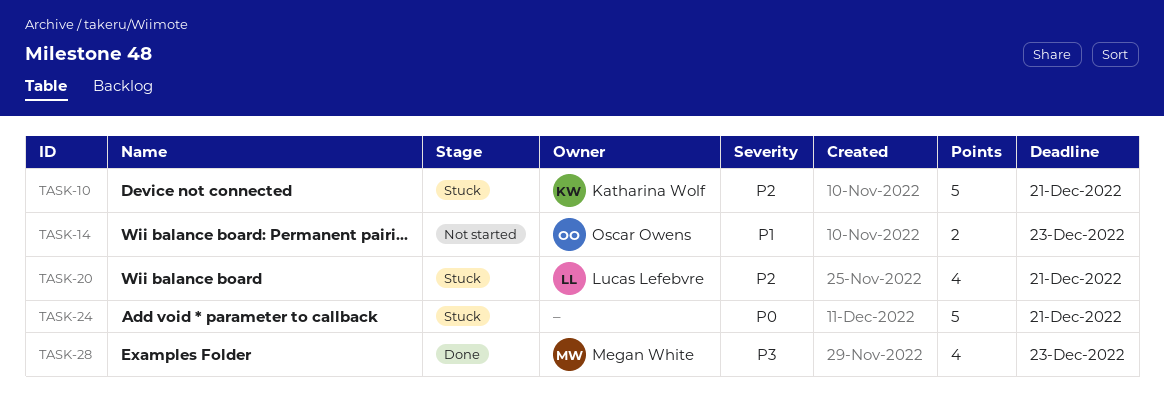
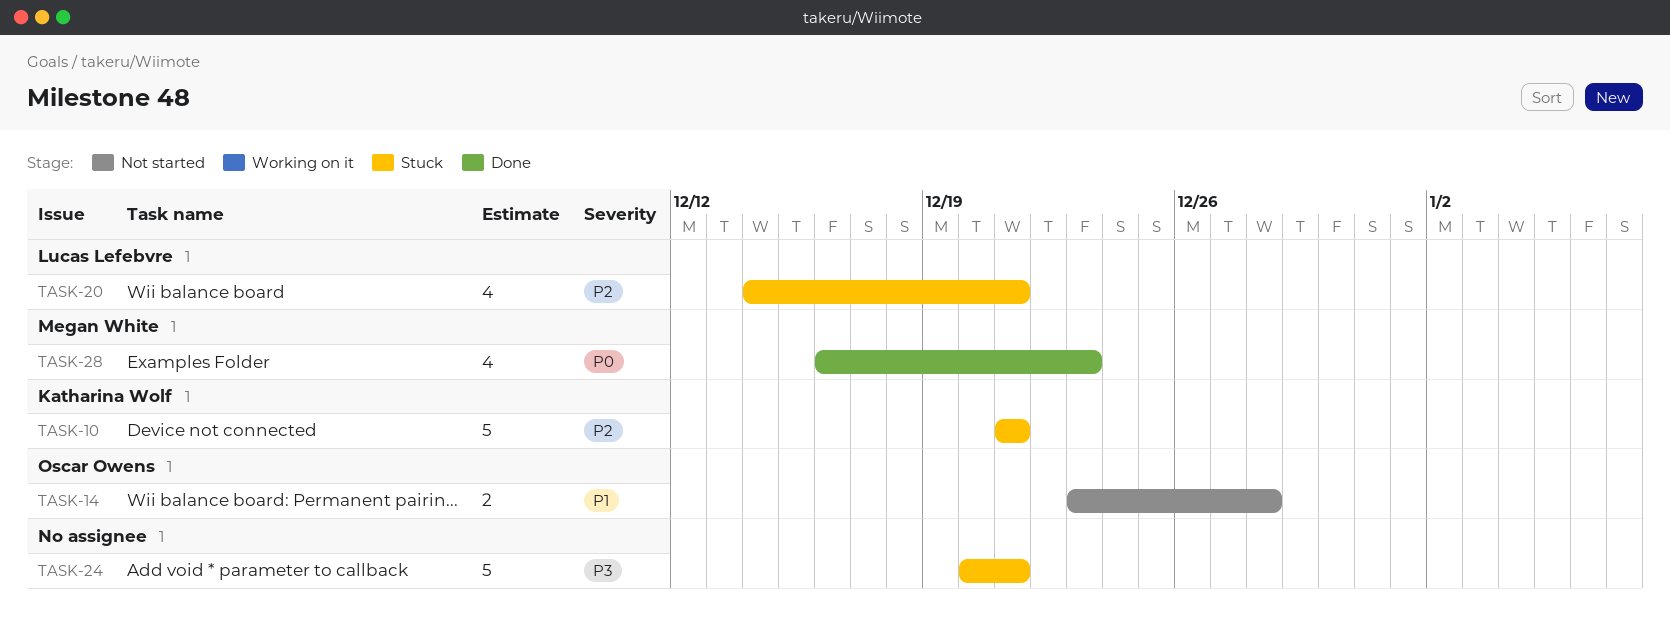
TASK-14, due: Dec 23 -> Dec 28
TASK-24, priority: P0 -> P3
TASK-28, priority: P3 -> P0

